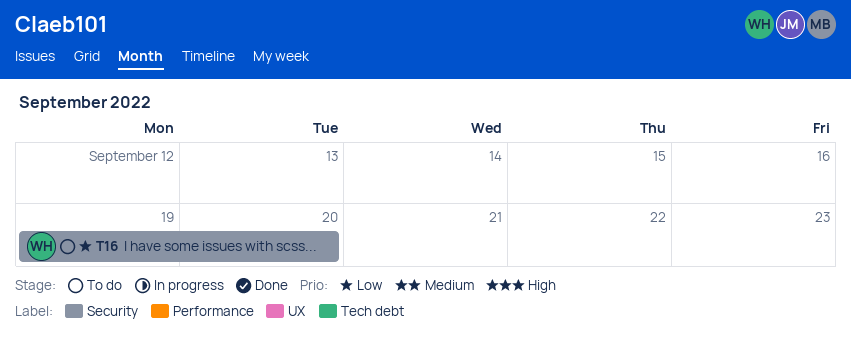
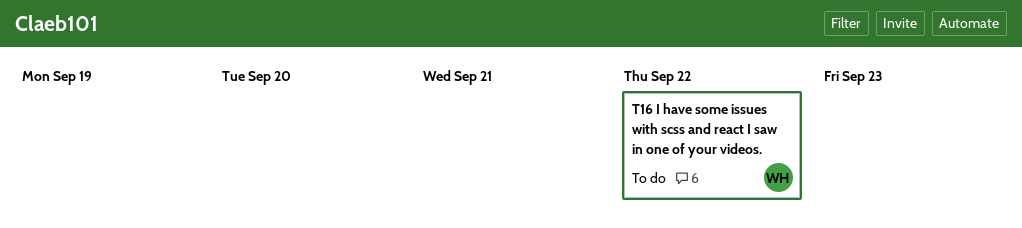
T16, due: Sep 20 -> Sep 22

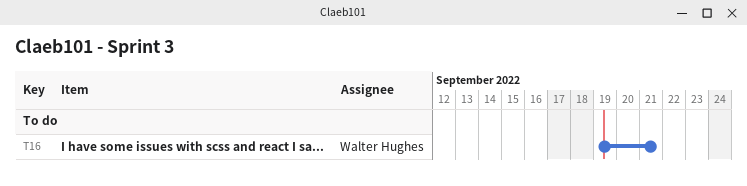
T16, due: Sep 22 -> Sep 21

